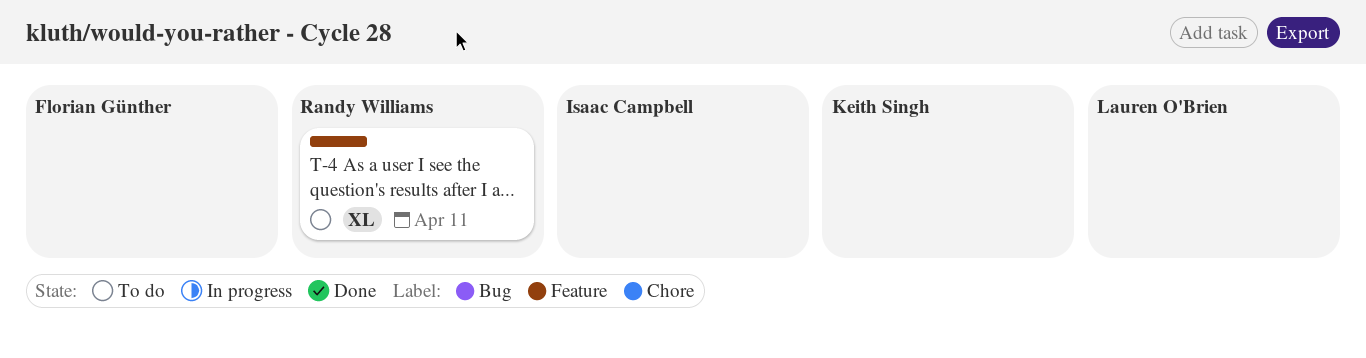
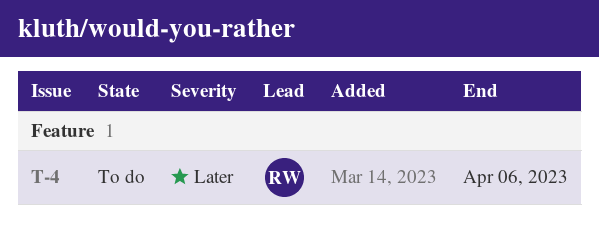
T-4, due: Apr 11 -> Apr 6

